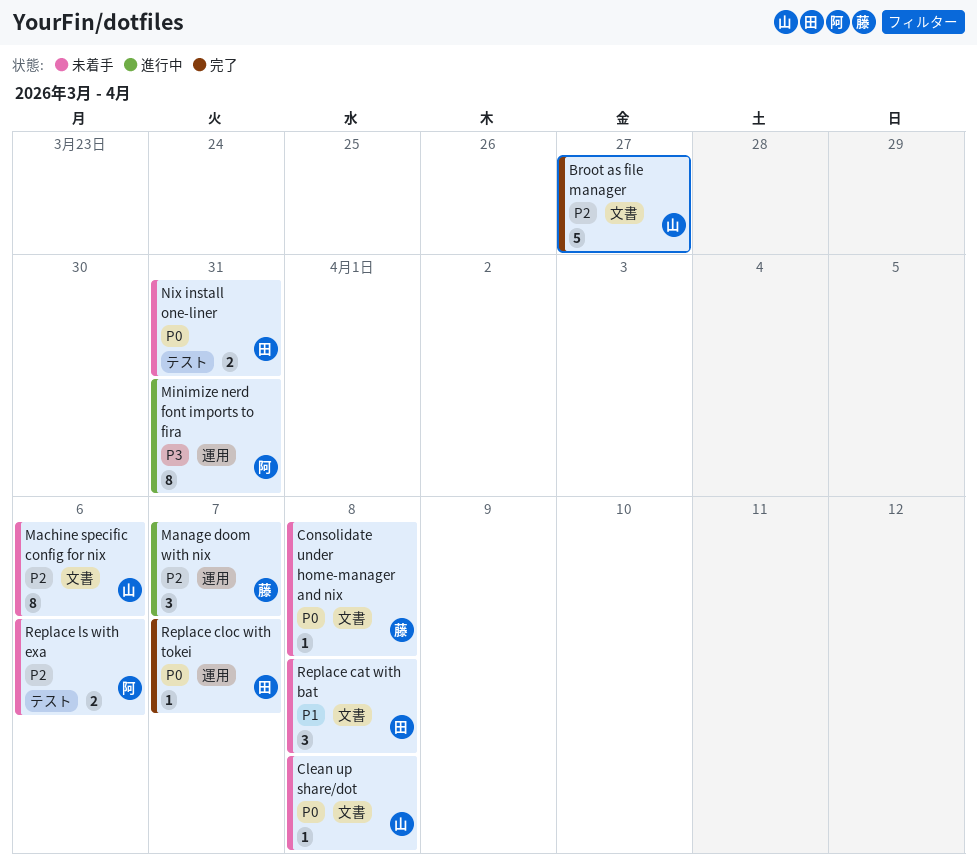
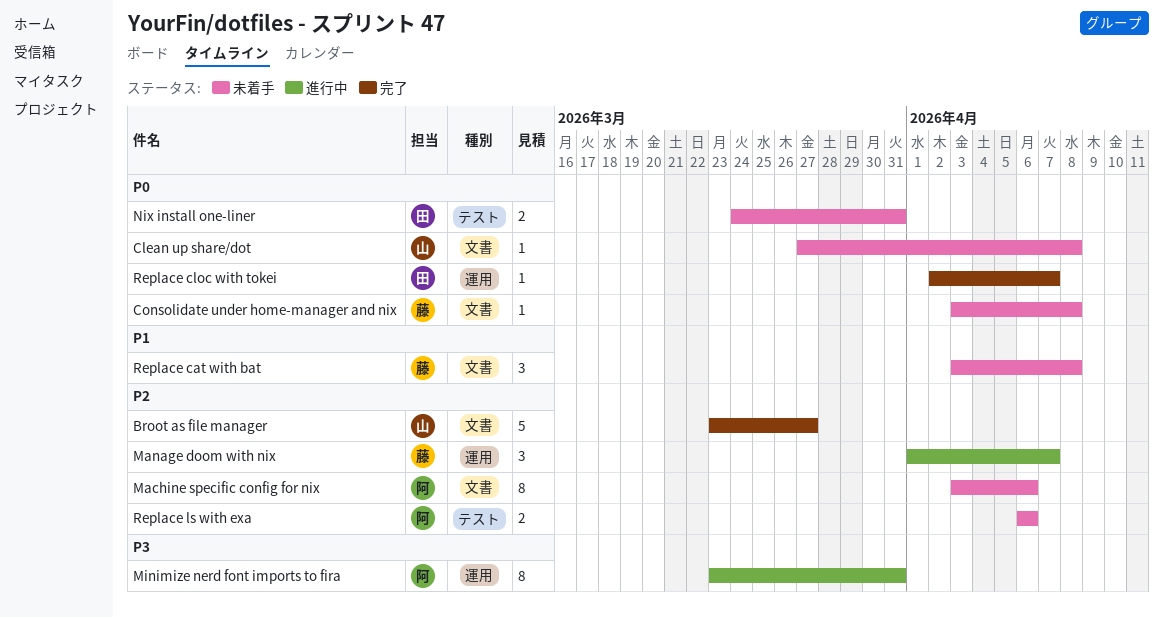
Machine specific config for nix, owner: 山 -> 阿
Replace cat with bat, owner: 田 -> 藤

